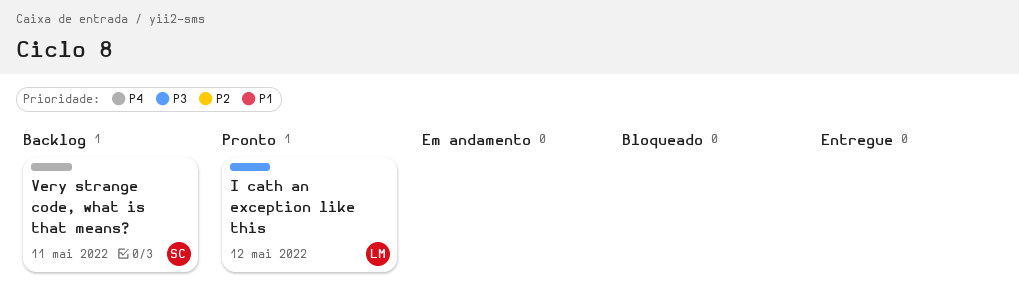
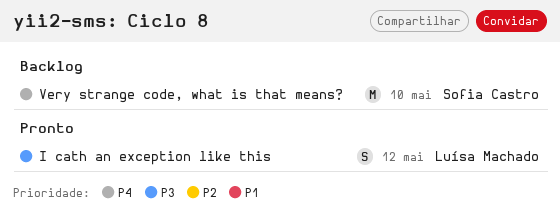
Very strange code, what is that means?, due: May 11 -> May 10

